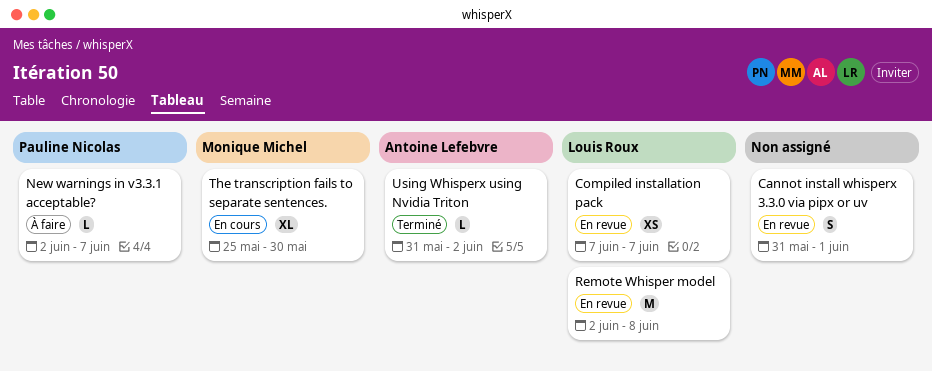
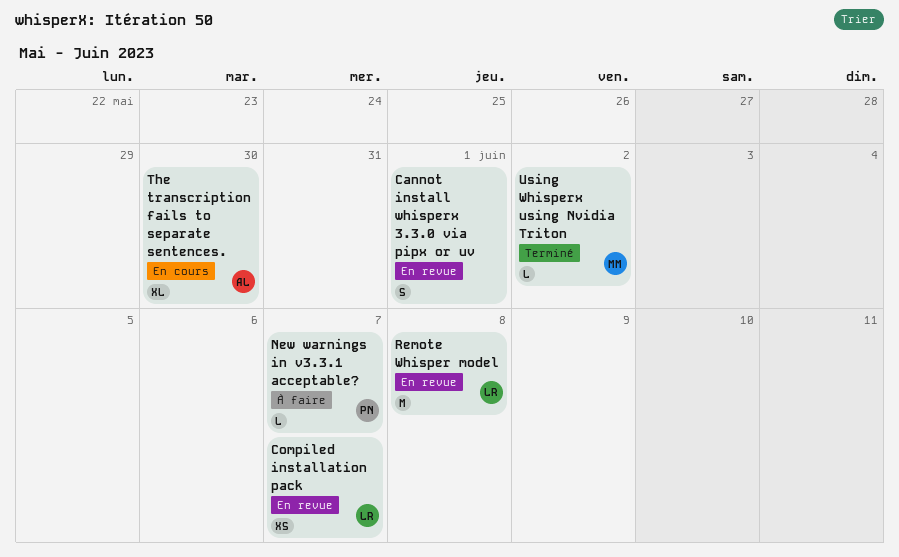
The transcription fails to separate sentences., owner: Monique Michel -> Antoine Lefebvre
Using Whisperx using Nvidia Triton, owner: Antoine Lefebvre -> Monique Michel

